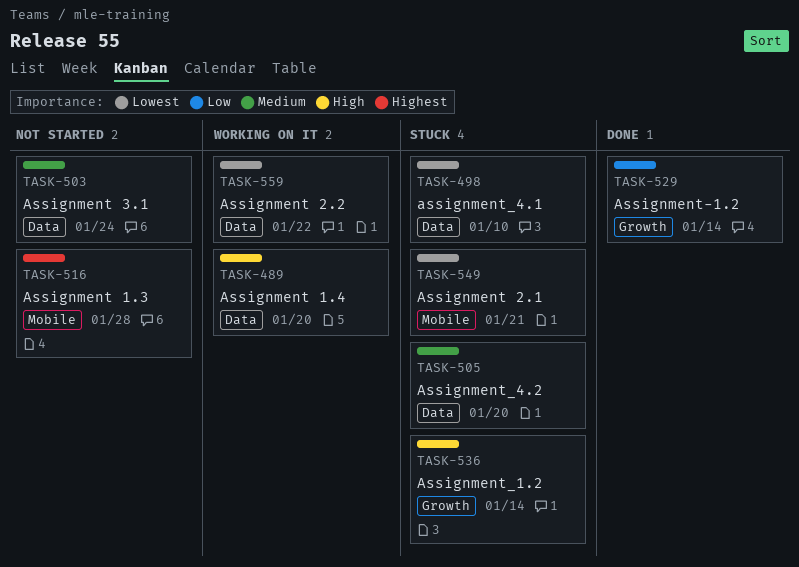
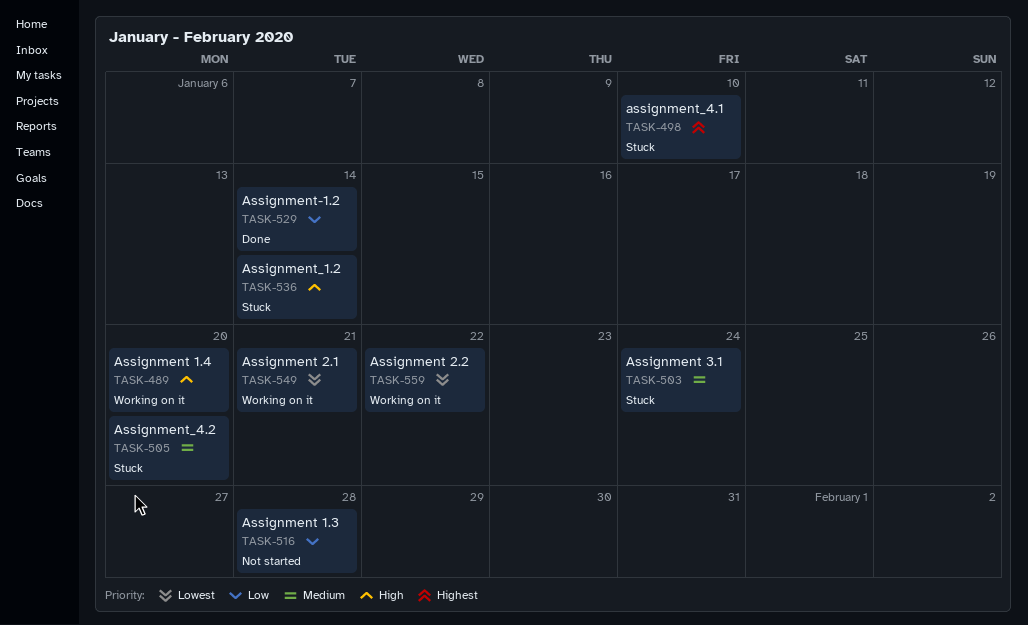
TASK-498, priority: Lowest -> Highest
TASK-503, status: Not started -> Stuck
TASK-516, priority: Highest -> Low
TASK-549, status: Stuck -> Working on it

